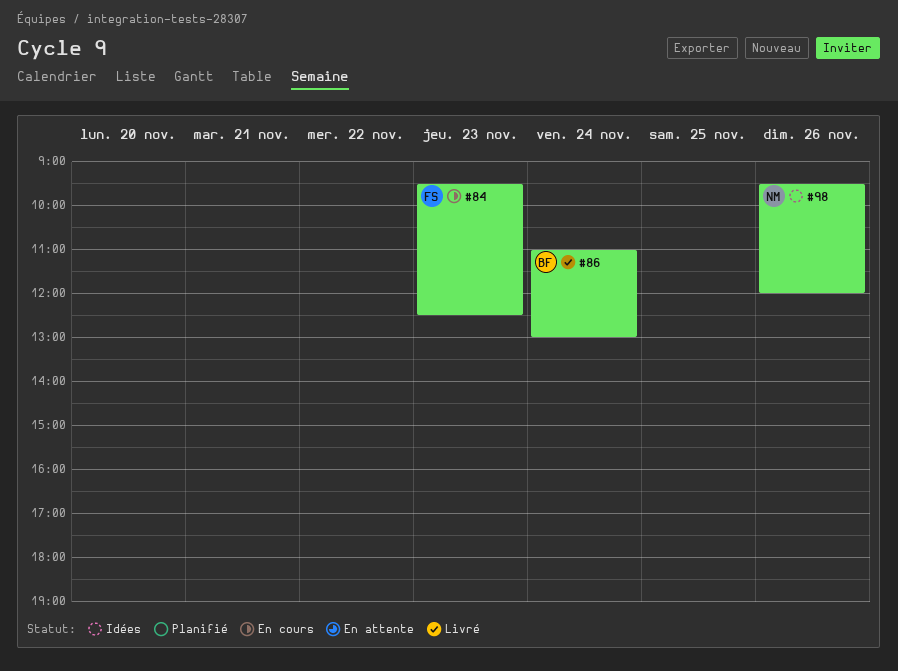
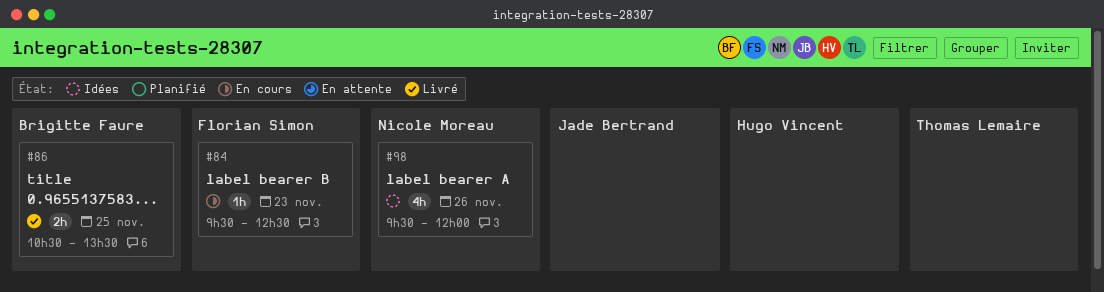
#86, day: Nov 24 -> Nov 25
#86, begins: 11:00 -> 10:30
#86, ends: 13:00 -> 13:30

